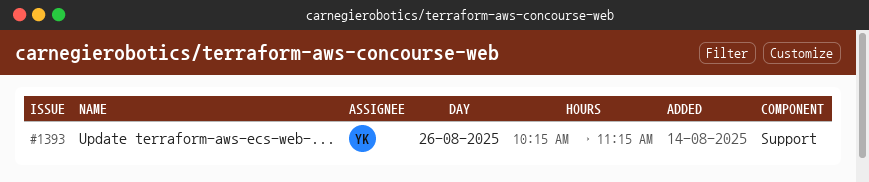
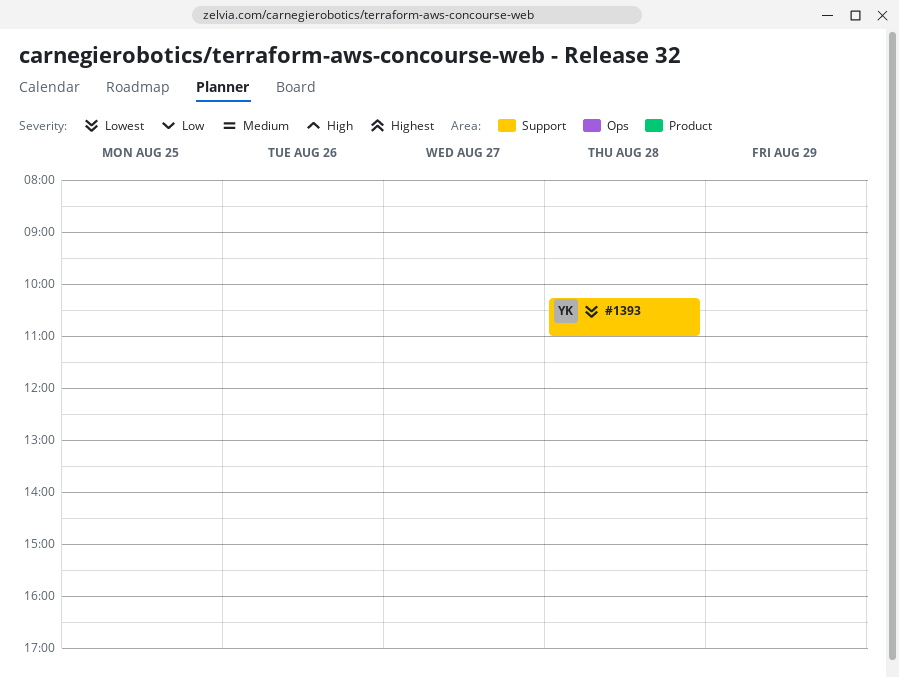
#1393, day: Aug 26 -> Aug 28
#1393, ends: 11:15 -> 11:00

